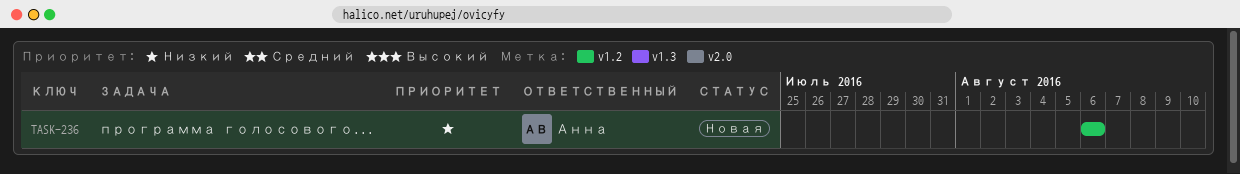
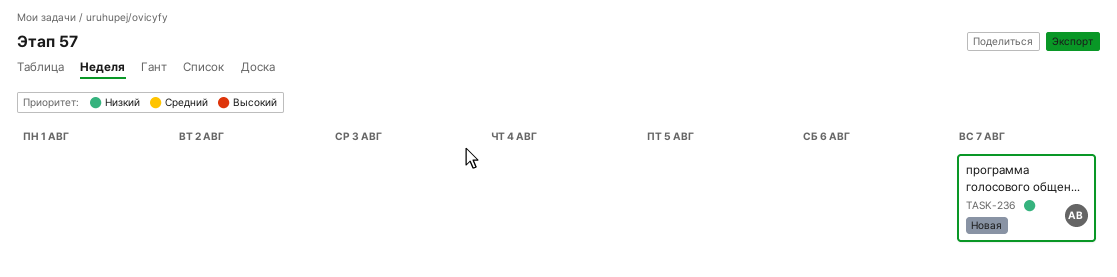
TASK-236, due: Aug 6 -> Aug 7

